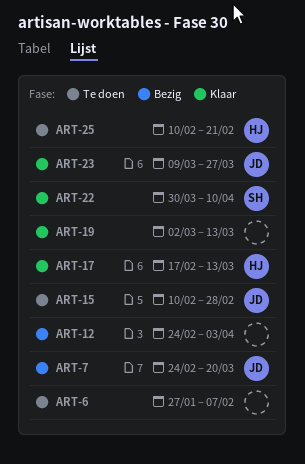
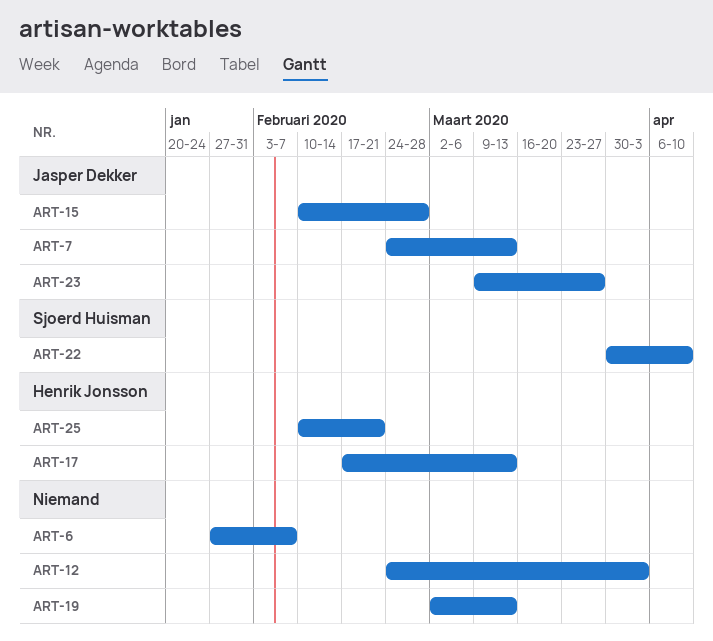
ART-7, due: Mar 20 -> Mar 13

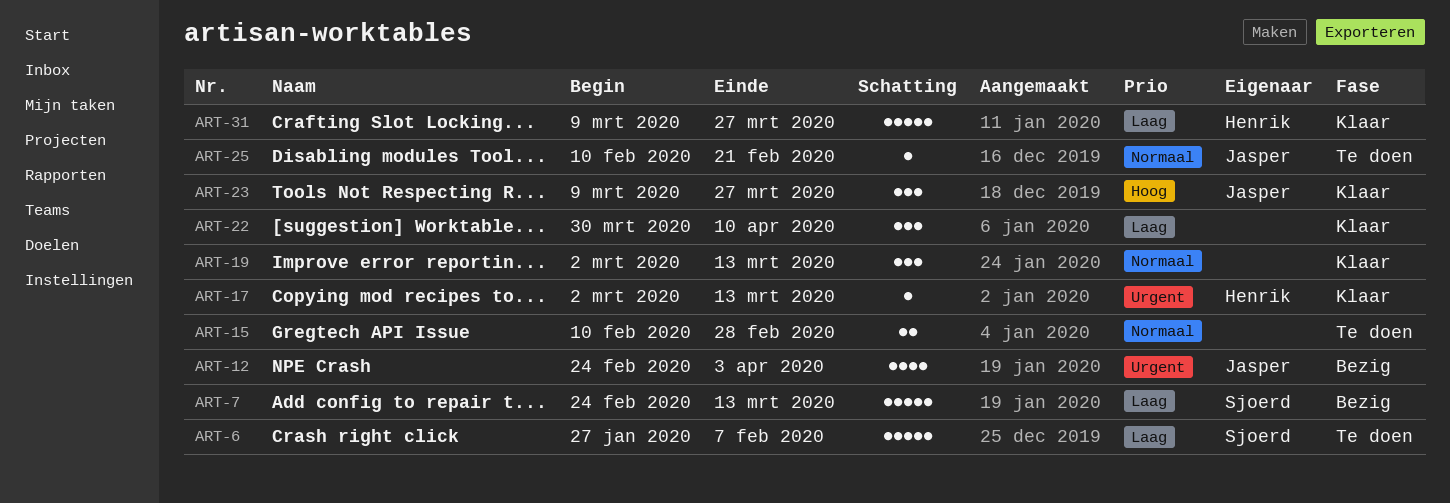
ART-6, owner: none -> Sjoerd Huisman
ART-7, owner: Jasper Dekker -> Sjoerd Huisman
ART-12, owner: none -> Jasper Dekker
ART-15, owner: Jasper Dekker -> none
ART-17, start: Feb 17 -> Mar 2
ART-22, owner: Sjoerd Huisman -> none
ART-25, owner: Henrik Jonsson -> Jasper Dekker
ART-31: none -> present

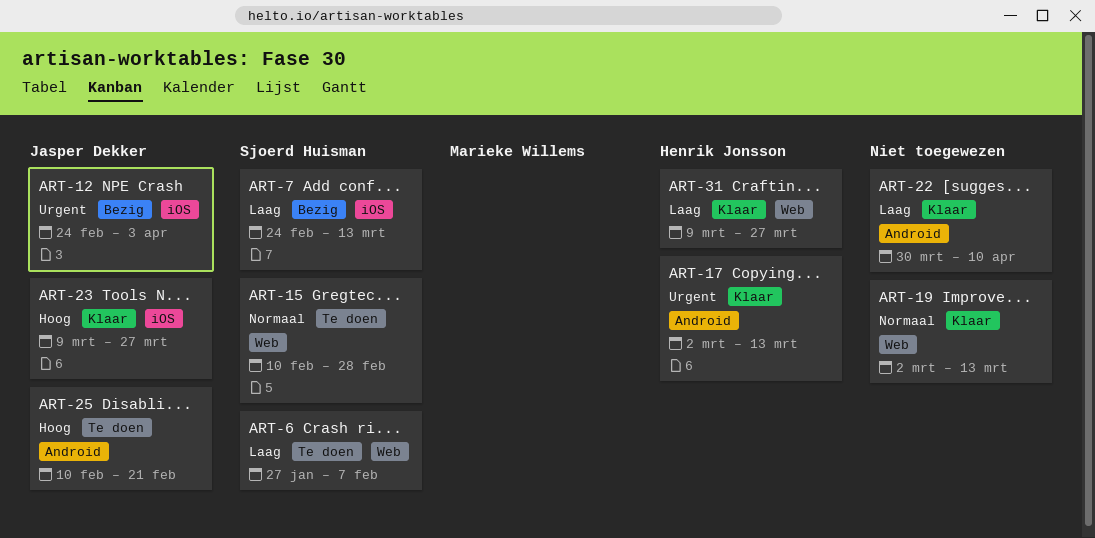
ART-15, owner: none -> Sjoerd Huisman
ART-25, priority: Normaal -> Hoog

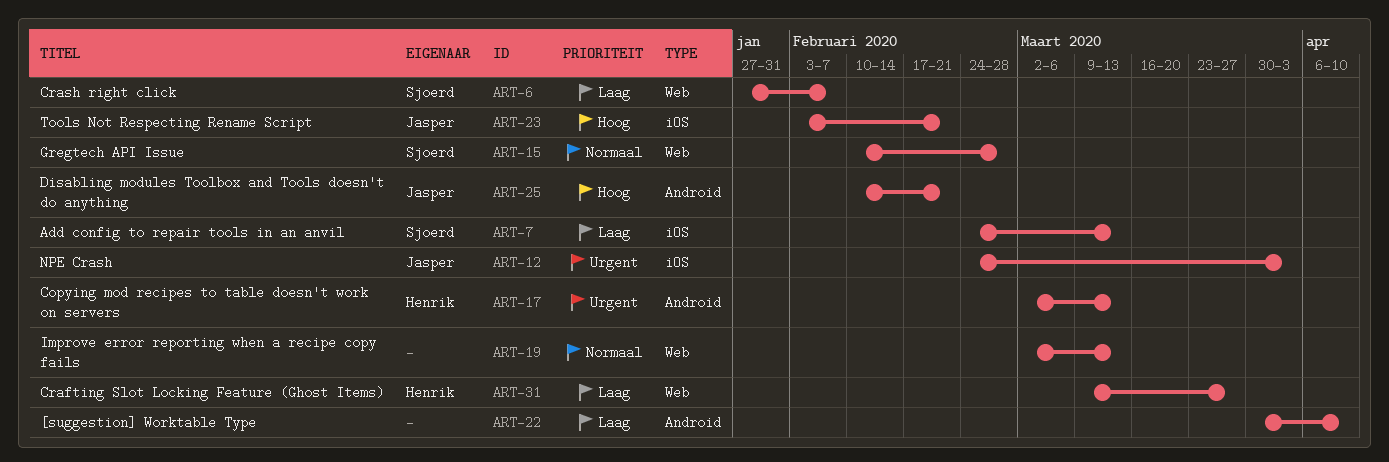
ART-23, start: Mar 9 -> Feb 3
ART-23, due: Mar 27 -> Feb 21

